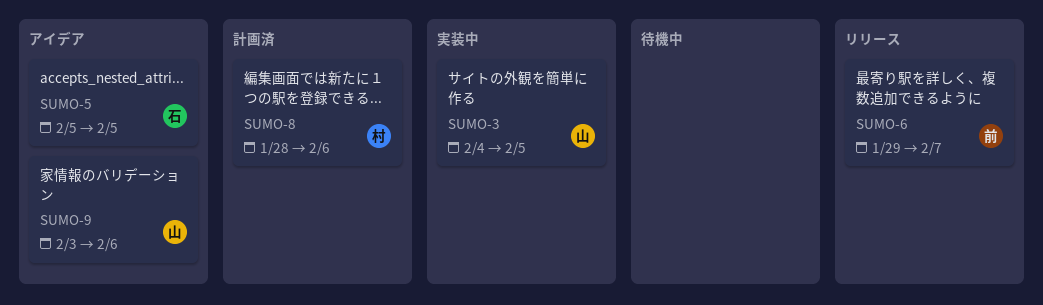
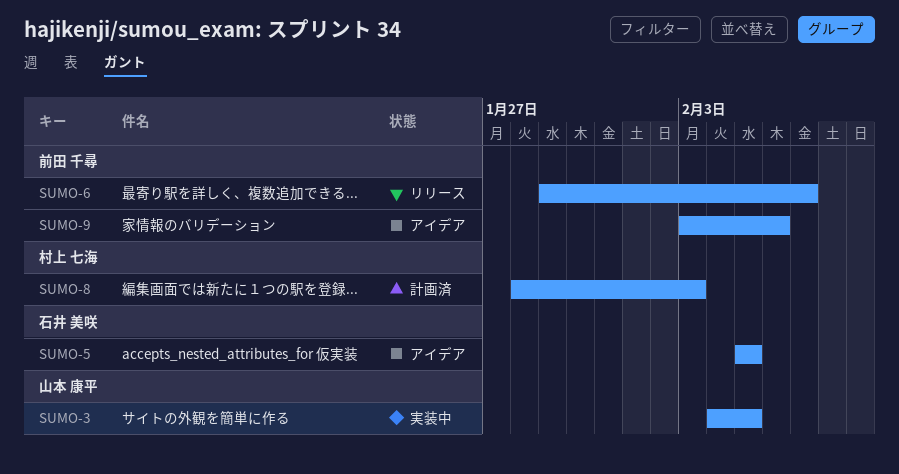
SUMO-8, due: Feb 6 -> Feb 3
SUMO-9, owner: 山本 康平 -> 前田 千尋

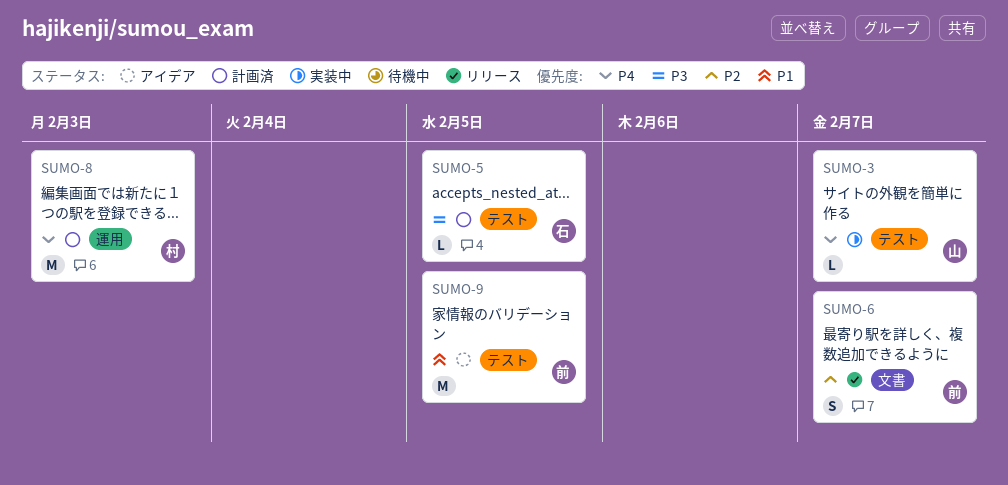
SUMO-3, due: Feb 5 -> Feb 7
SUMO-5, status: アイデア -> 計画済
SUMO-9, due: Feb 6 -> Feb 5

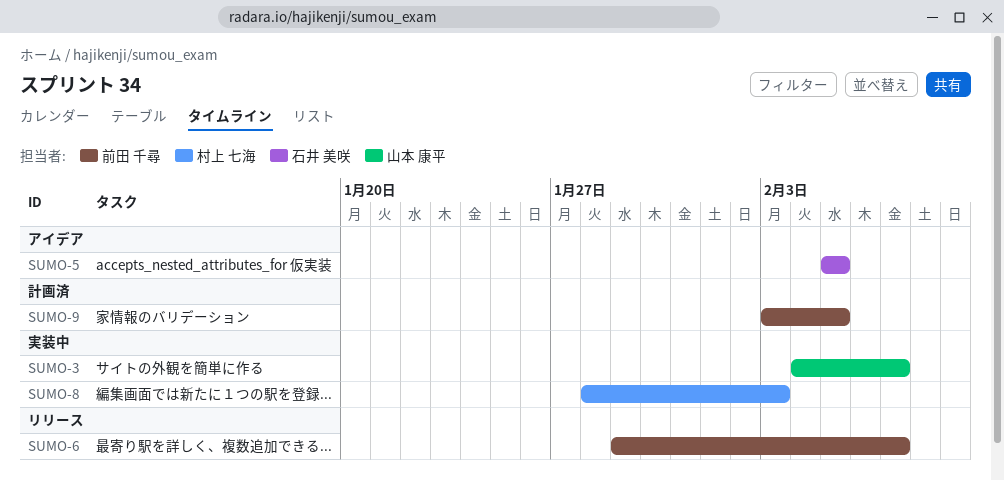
SUMO-5, status: 計画済 -> アイデア
SUMO-8, status: 計画済 -> 実装中
SUMO-9, status: アイデア -> 計画済

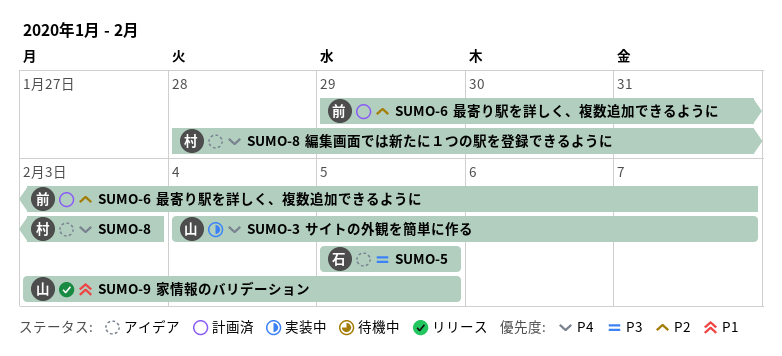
SUMO-6, status: リリース -> 計画済
SUMO-8, status: 実装中 -> アイデア
SUMO-9, status: 計画済 -> リリース
SUMO-9, owner: 前田 千尋 -> 山本 康平

